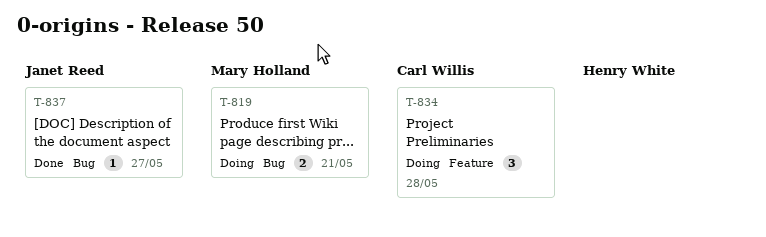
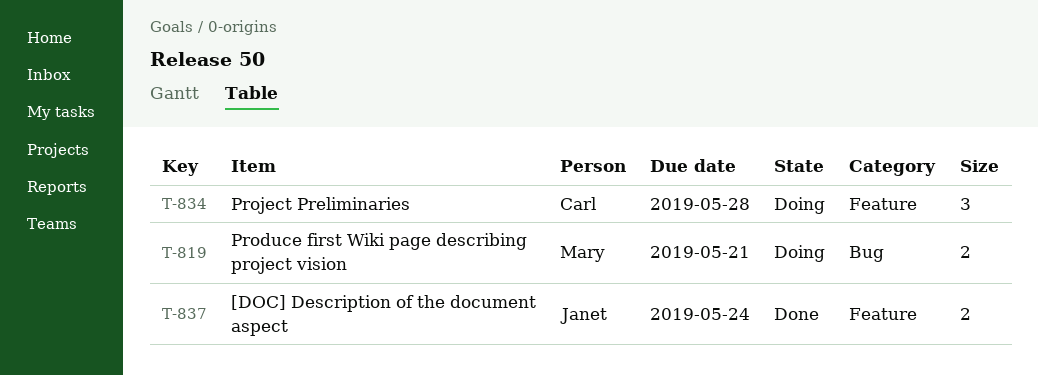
T-837, label: Bug -> Feature
T-837, estimate: 1 -> 2
T-837, due: May 27 -> May 24

